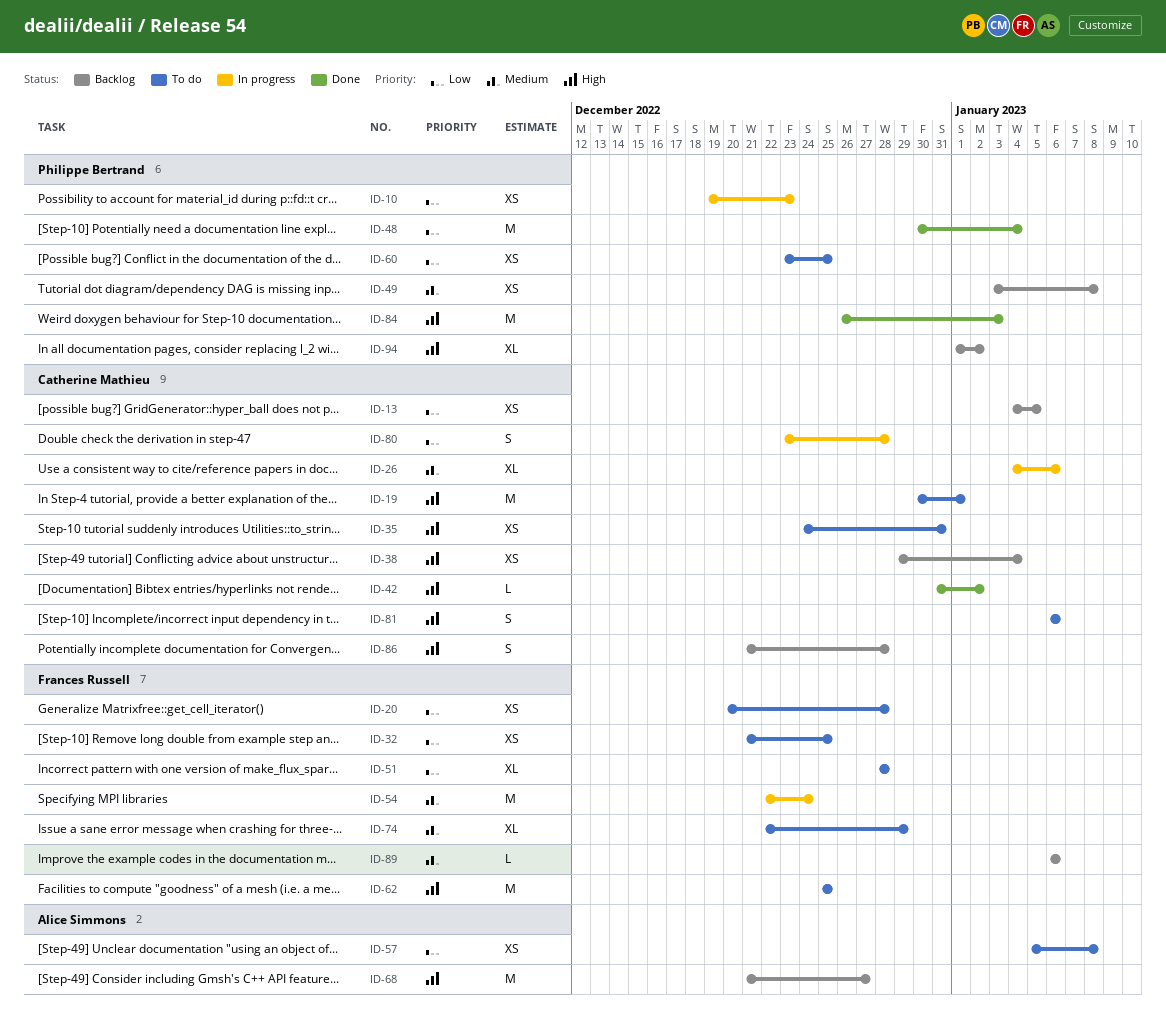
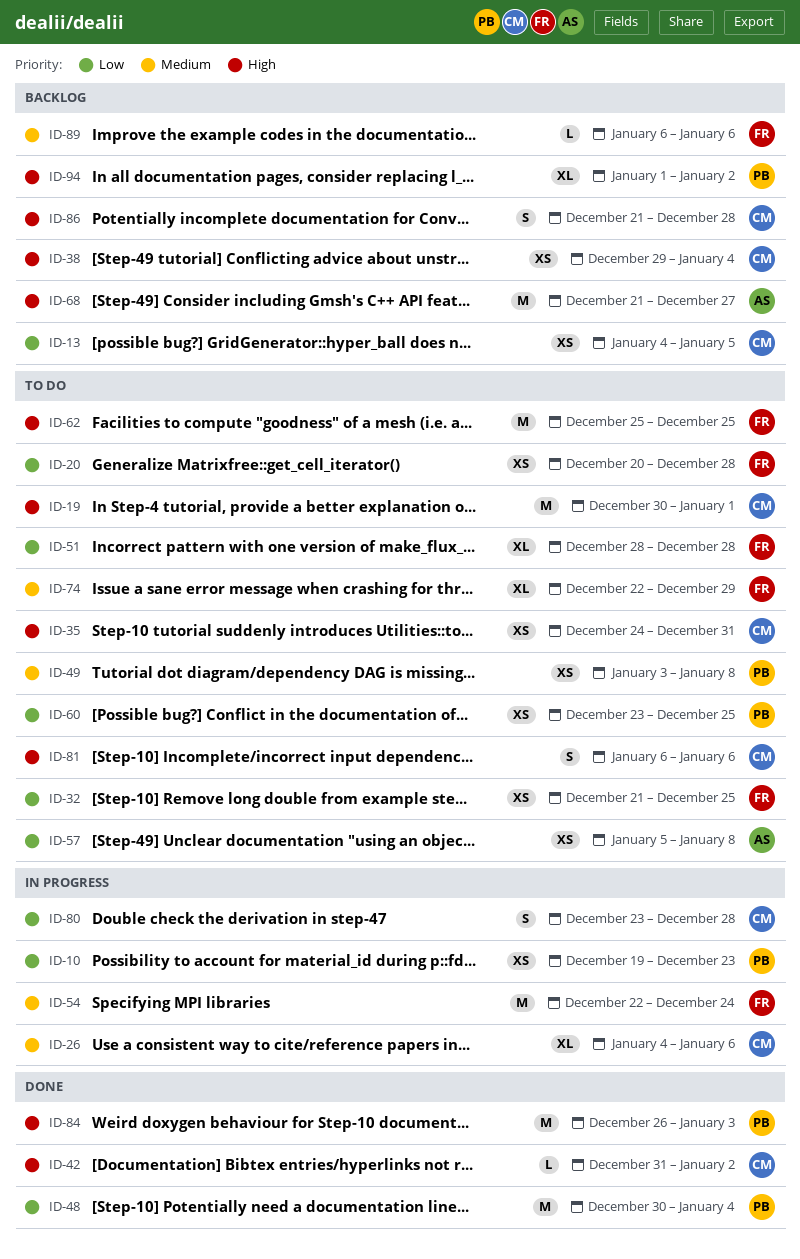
ID-49, status: Backlog -> To do

